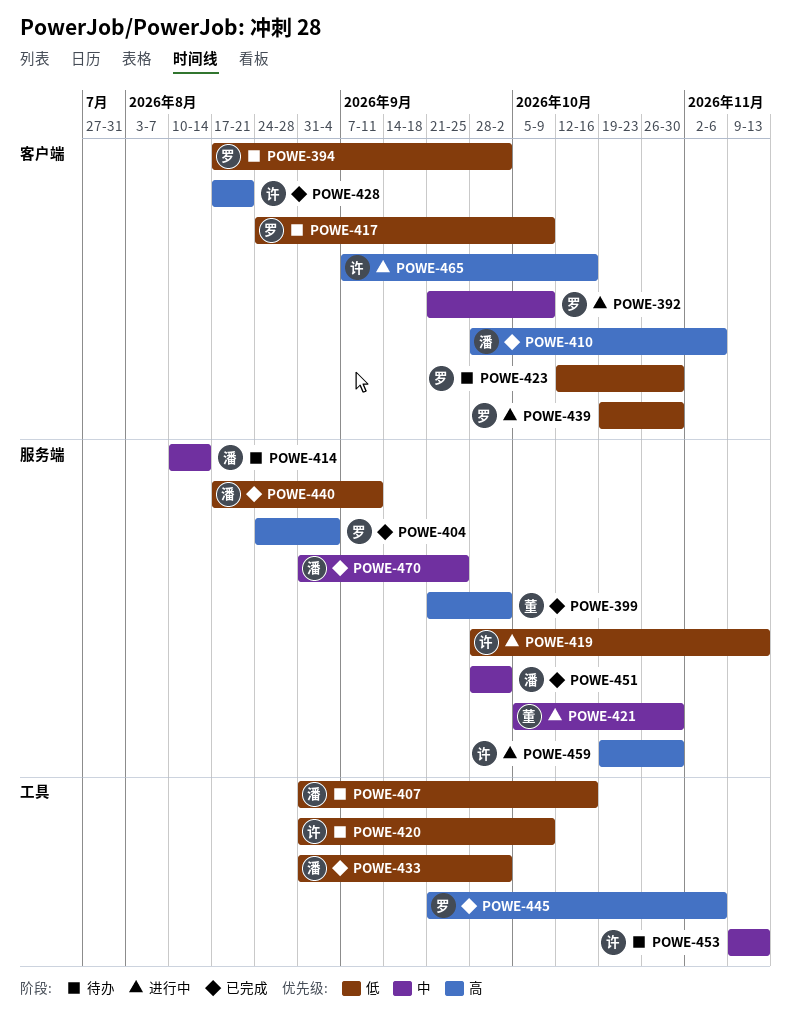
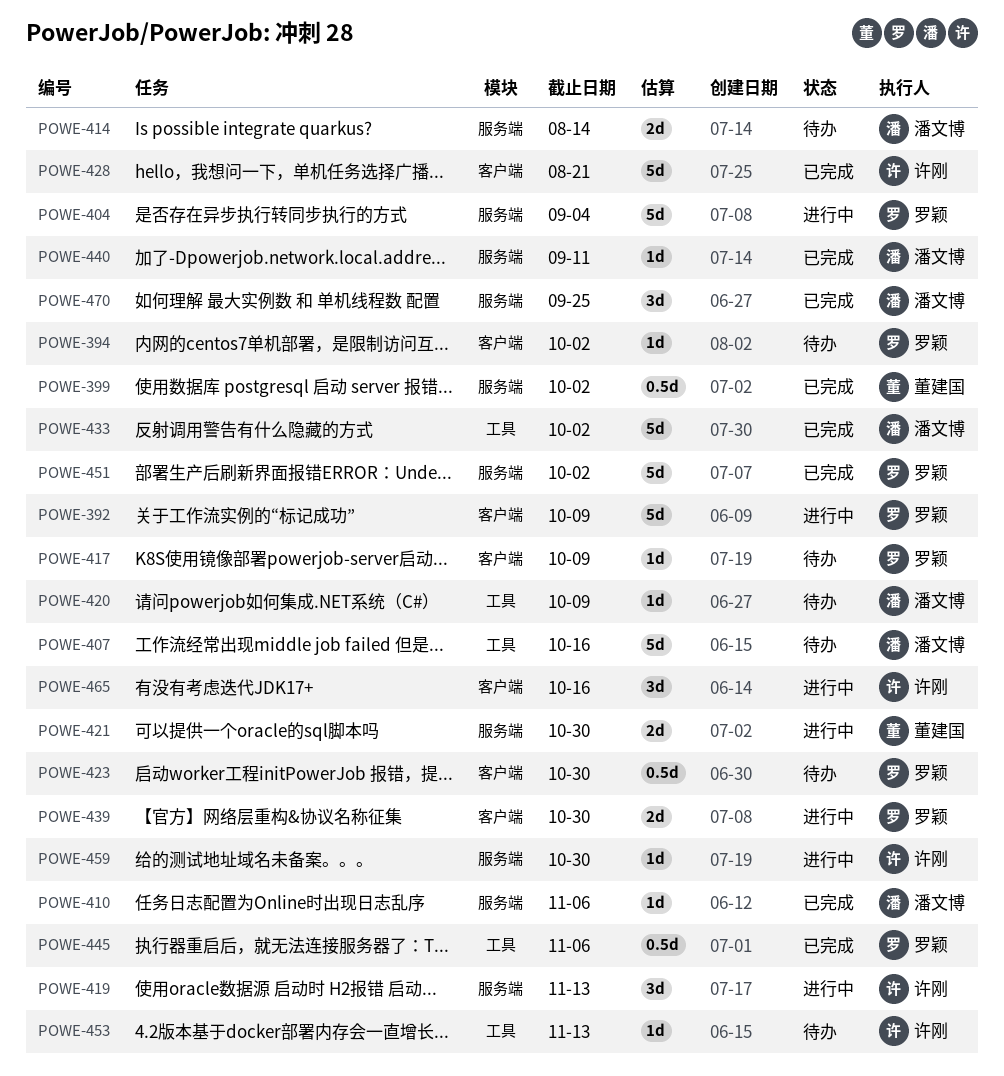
POWE-404, status: 已完成 -> 进行中
POWE-410, label: 客户端 -> 服务端
POWE-420, owner: 许刚 -> 潘文博
POWE-451, owner: 潘文博 -> 罗颖

